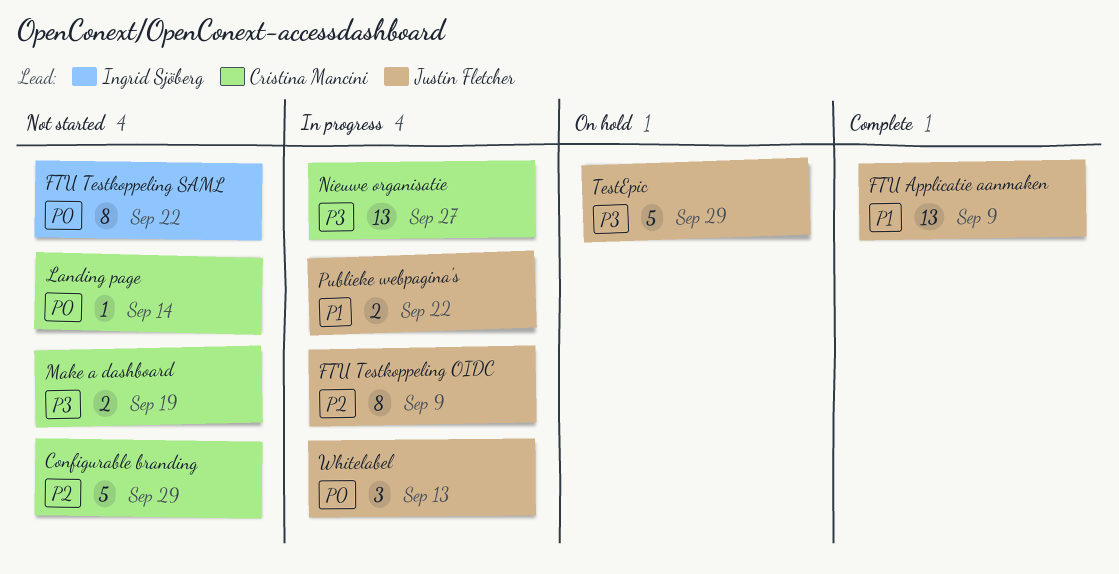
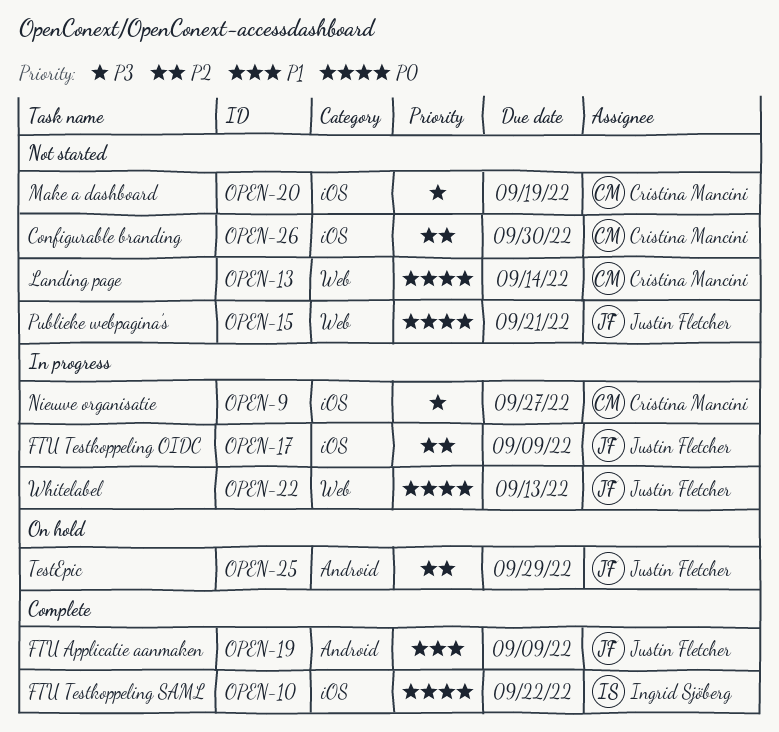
Configurable branding, due: Sep 29 -> Sep 30
FTU Testkoppeling SAML, status: Not started -> Complete
Publieke webpagina’s, status: In progress -> Not started
Publieke webpagina’s, priority: P1 -> P0
Publieke webpagina’s, due: Sep 22 -> Sep 21
TestEpic, priority: P3 -> P2

